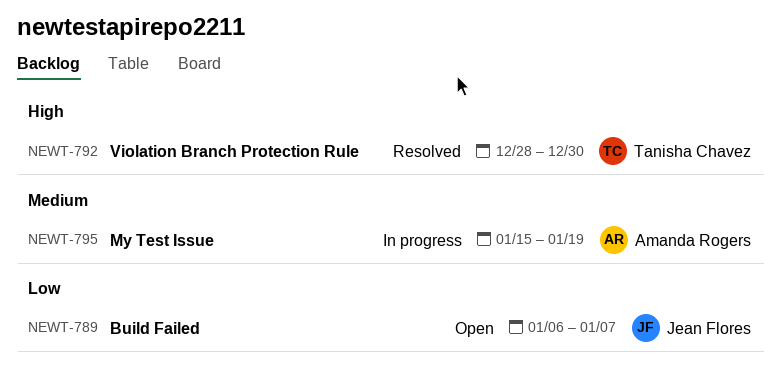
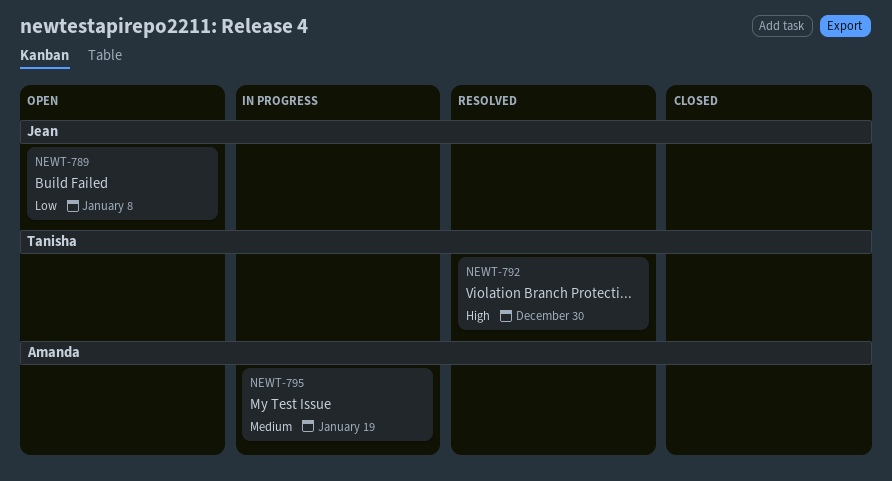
NEWT-789, due: Jan 7 -> Jan 8

